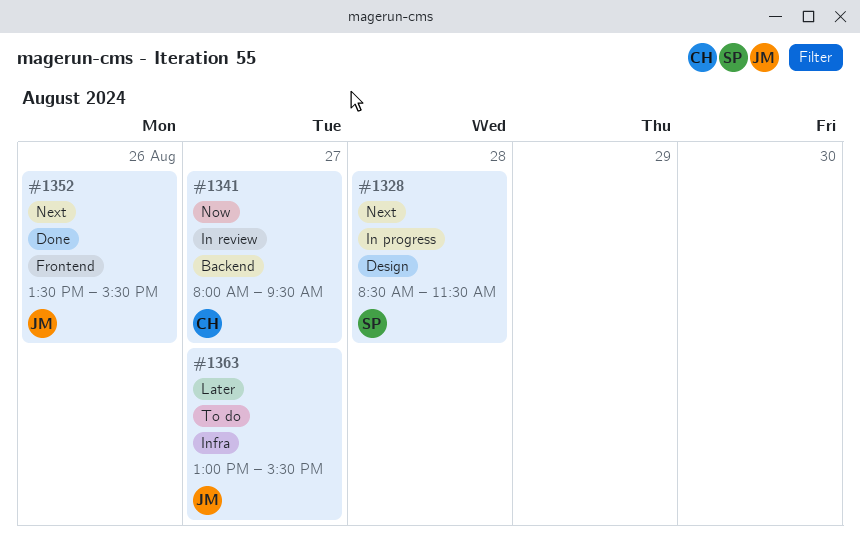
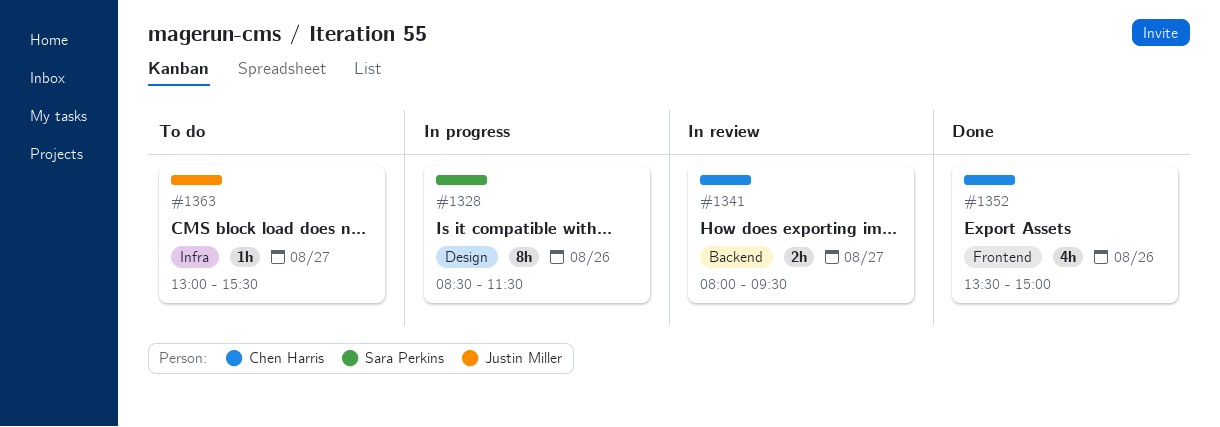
#1328, day: Aug 28 -> Aug 26
#1352, owner: Justin Miller -> Chen Harris
#1352, ends: 15:30 -> 15:00

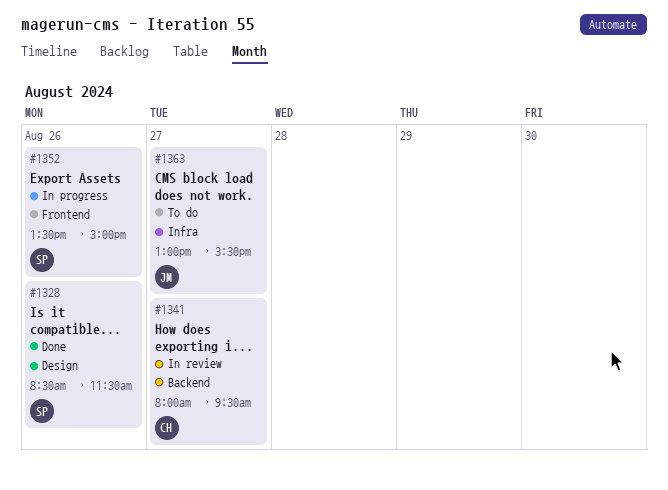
#1328, status: In progress -> Done
#1352, status: Done -> In progress
#1352, owner: Chen Harris -> Sara Perkins

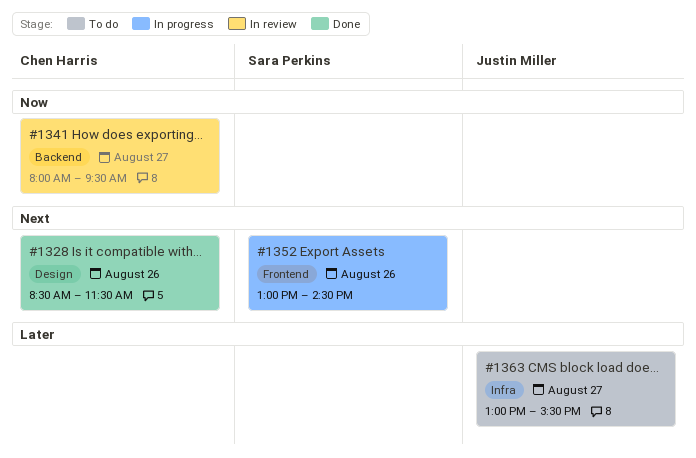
#1328, owner: Sara Perkins -> Chen Harris
#1352, begins: 13:30 -> 13:00
#1352, ends: 15:00 -> 14:30

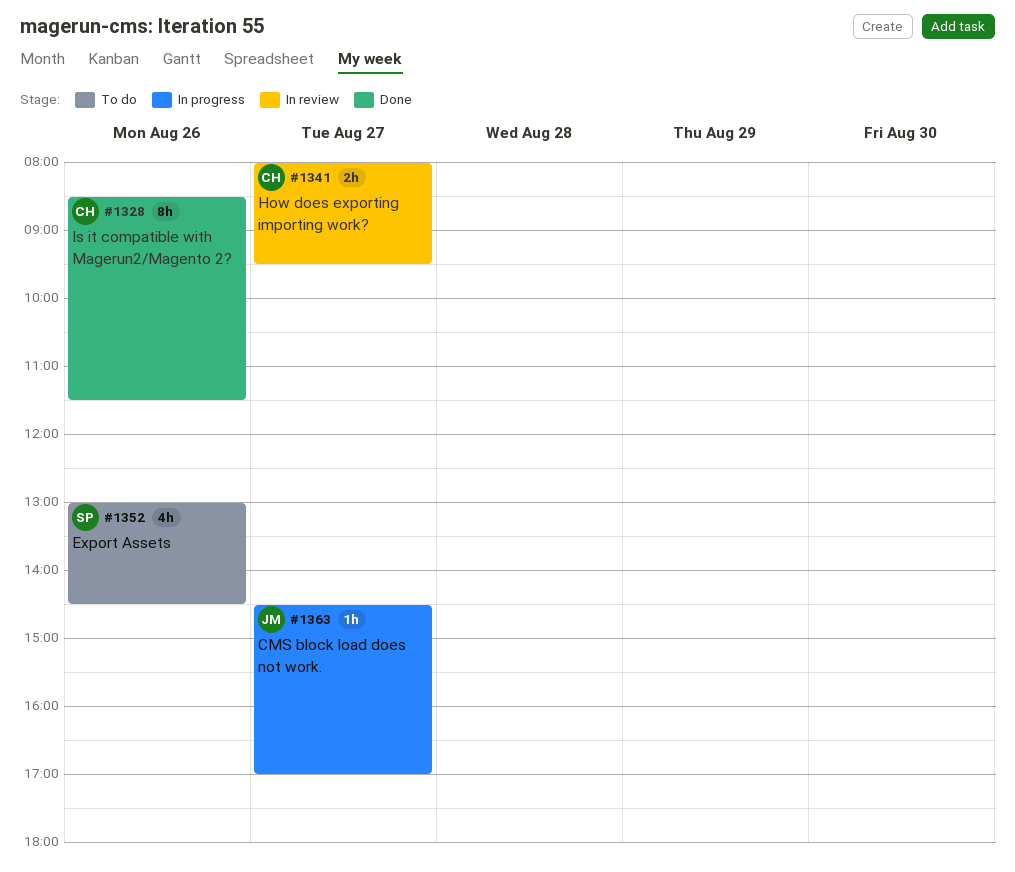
#1352, status: In progress -> To do
#1363, status: To do -> In progress
#1363, begins: 13:00 -> 14:30
#1363, ends: 15:30 -> 17:00

